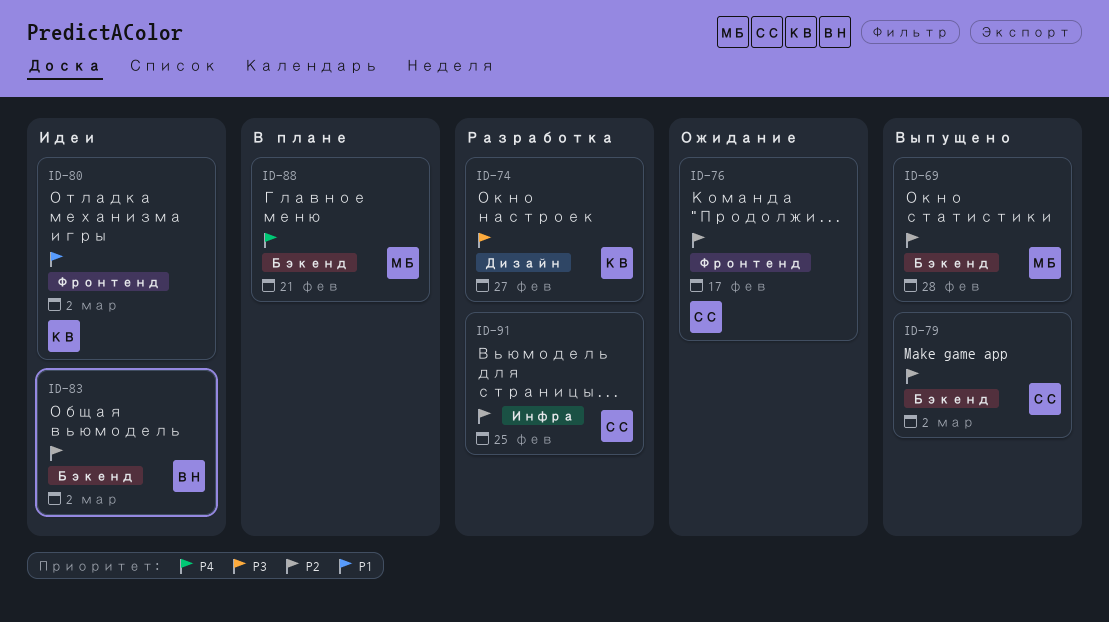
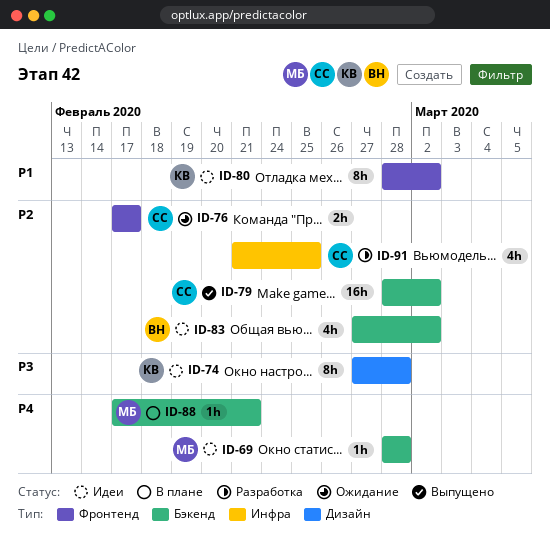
ID-69, status: Выпущено -> Идеи
ID-69, priority: P2 -> P4
ID-74, status: Разработка -> Идеи
ID-74, due: Feb 27 -> Feb 28

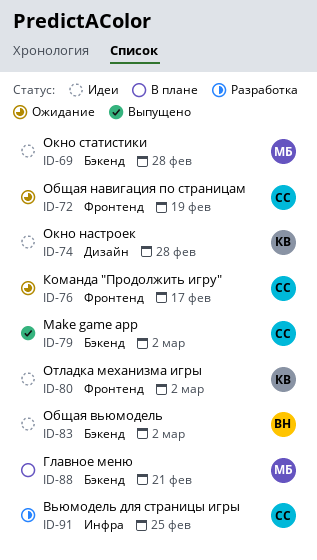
ID-72: none -> present

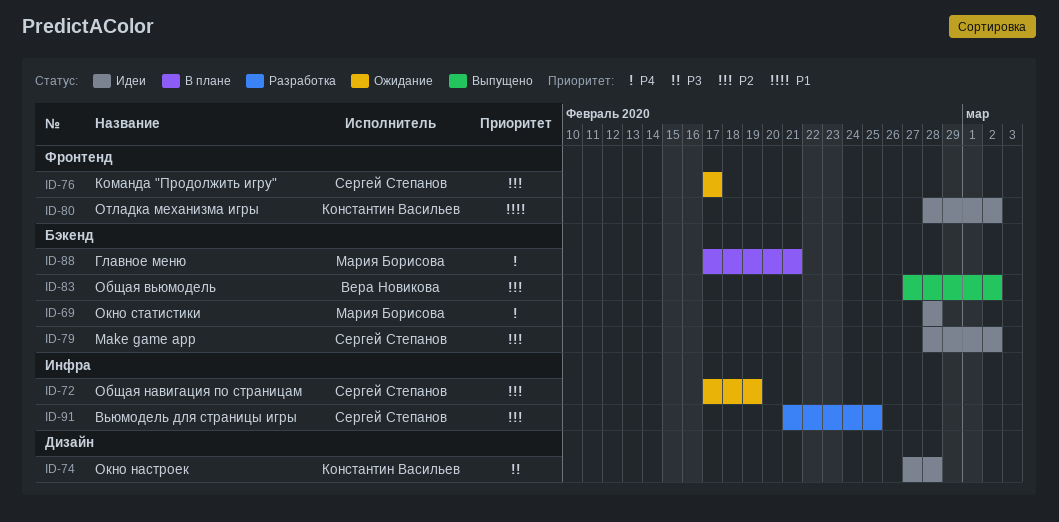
ID-72, label: Фронтенд -> Инфра
ID-79, status: Выпущено -> Идеи
ID-83, status: Идеи -> Выпущено

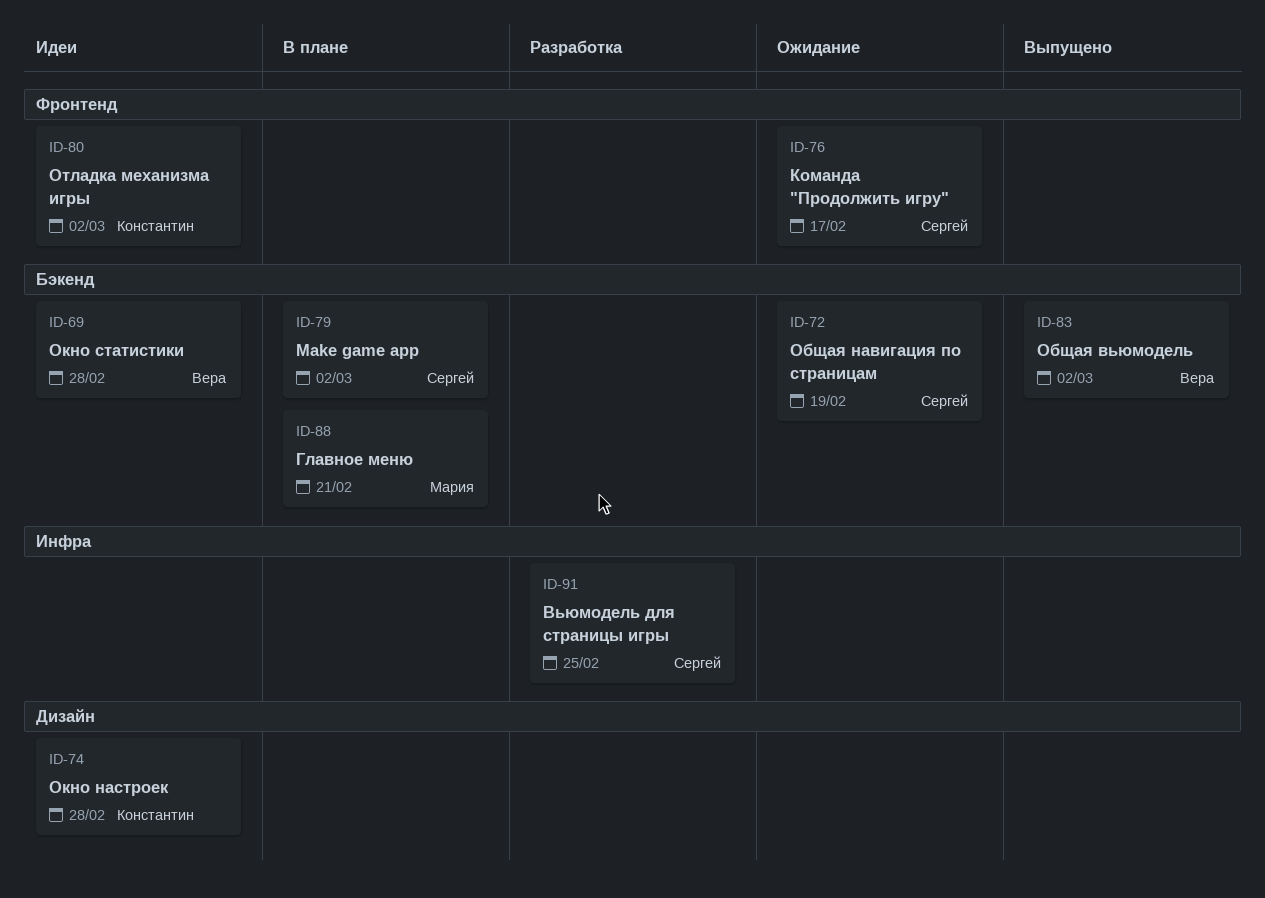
ID-69, owner: Мария Борисова -> Вера Новикова
ID-72, label: Инфра -> Бэкенд
ID-79, status: Идеи -> В плане

